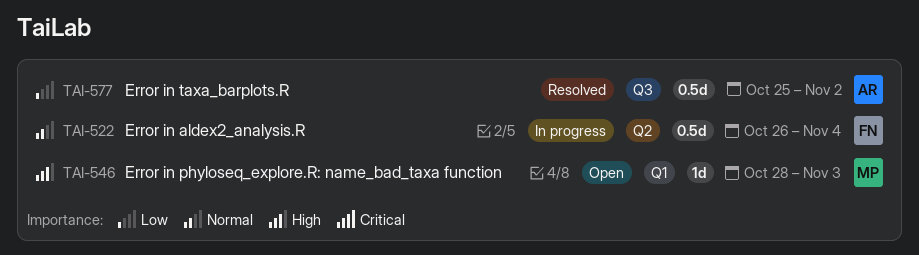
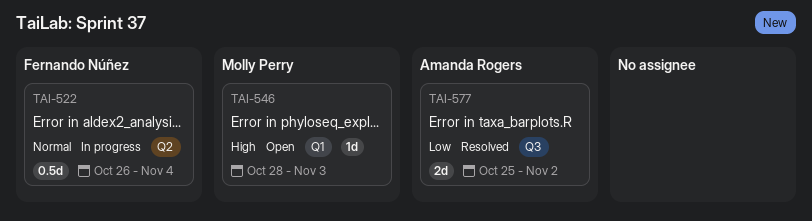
TAI-577, estimate: 0.5d -> 2d

